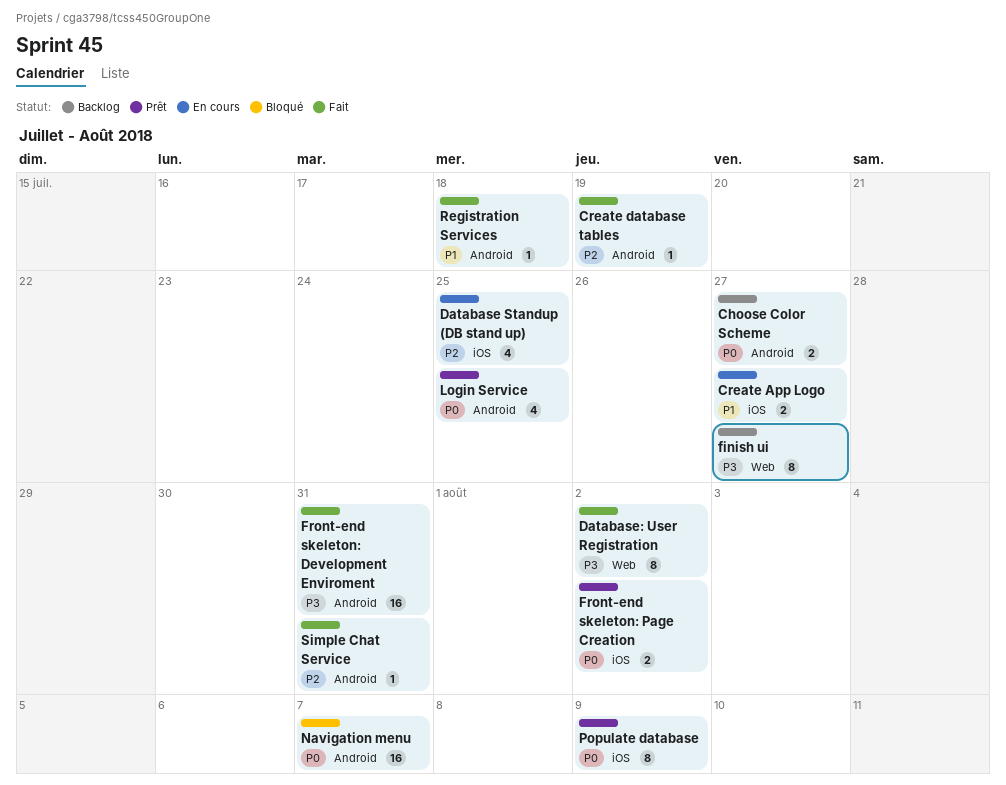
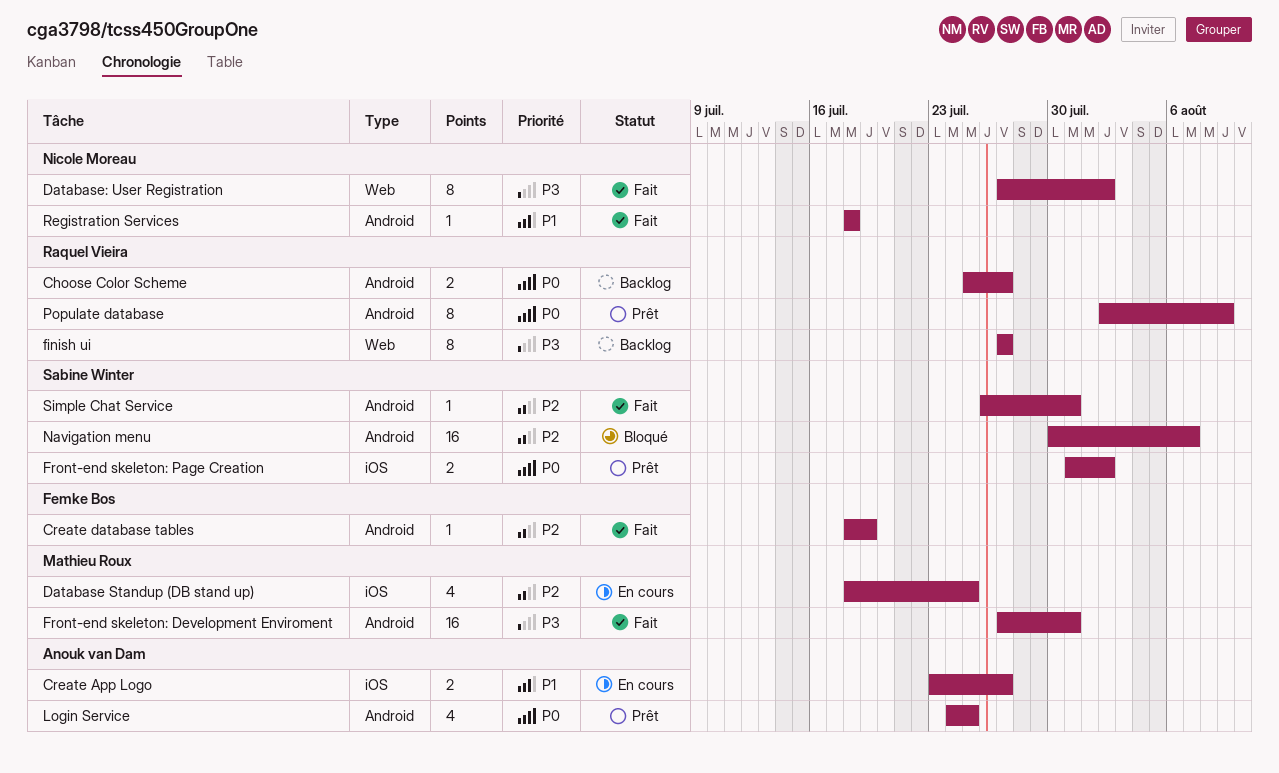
Navigation menu, priority: P0 -> P2
Populate database, label: iOS -> Android

